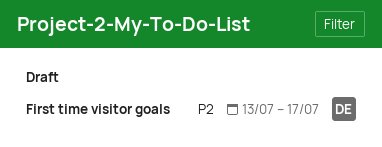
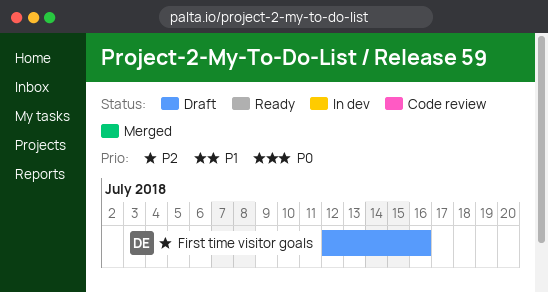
First time visitor goals, start: Jul 13 -> Jul 12
First time visitor goals, due: Jul 17 -> Jul 16

